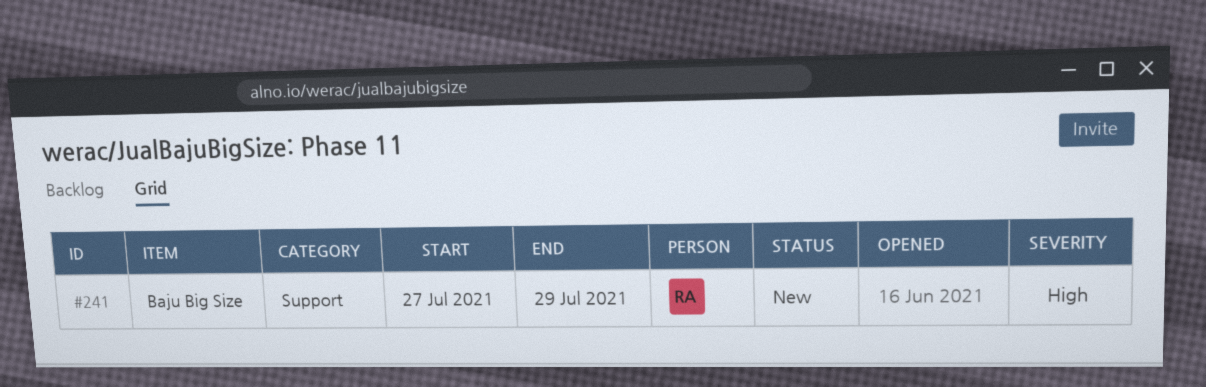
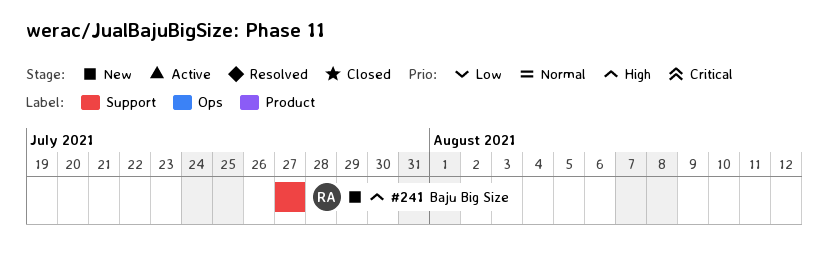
#241, due: Jul 29 -> Jul 27

